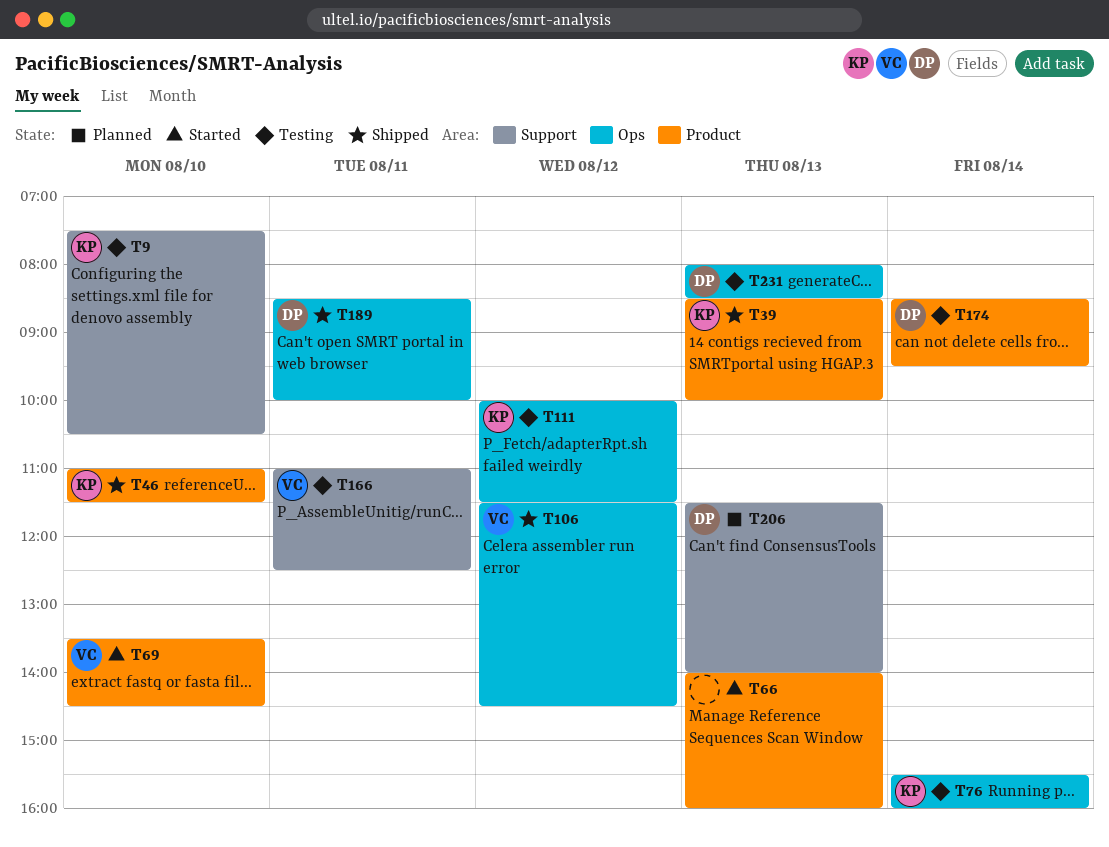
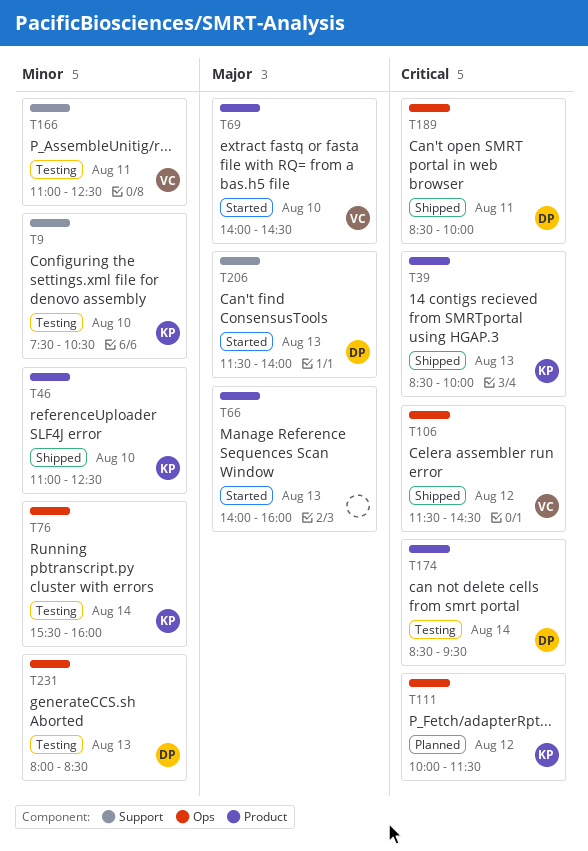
T46, ends: 11:30 -> 12:30
T69, begins: 13:30 -> 14:00
T111, status: Testing -> Planned
T206, status: Planned -> Started

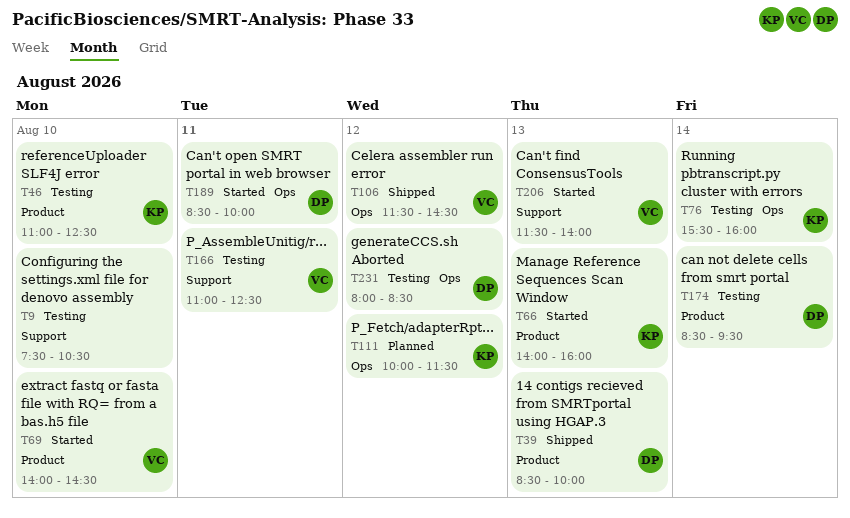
T9, owner: KP -> none
T39, owner: KP -> DP
T46, status: Shipped -> Testing
T66, owner: none -> KP
T189, status: Shipped -> Started
T206, owner: DP -> VC
T231, day: Aug 13 -> Aug 12

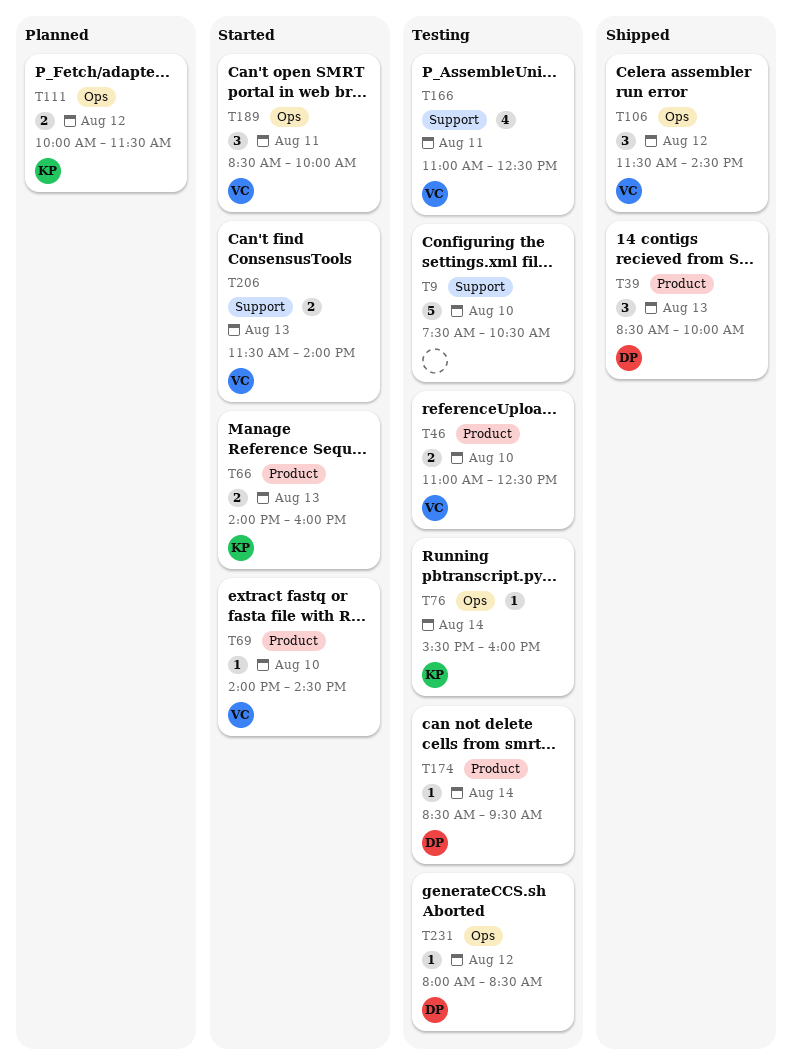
T46, owner: KP -> VC
T189, owner: DP -> VC

